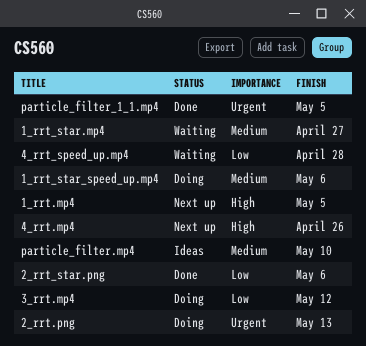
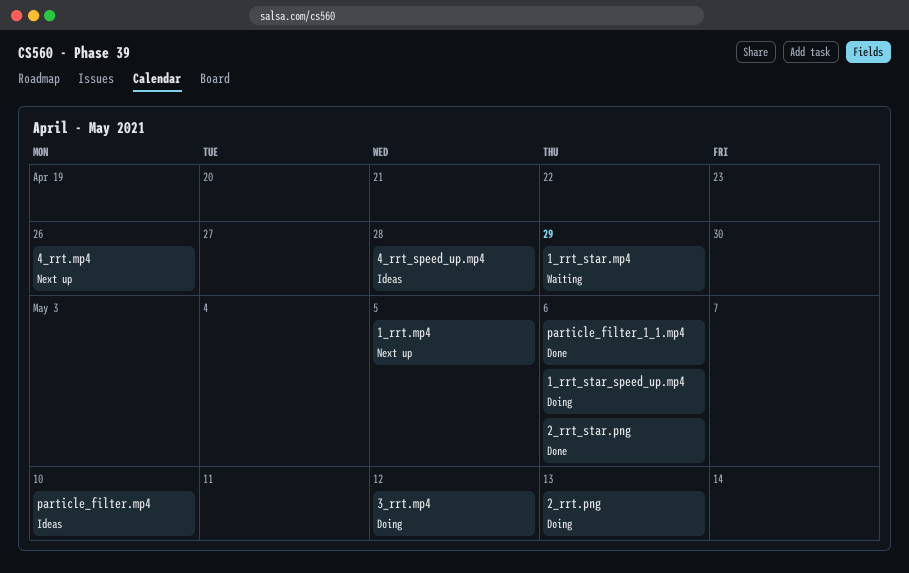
1_rrt_star.mp4, due: Apr 27 -> Apr 29
4_rrt_speed_up.mp4, status: Waiting -> Ideas
particle_filter_1_1.mp4, due: May 5 -> May 6

